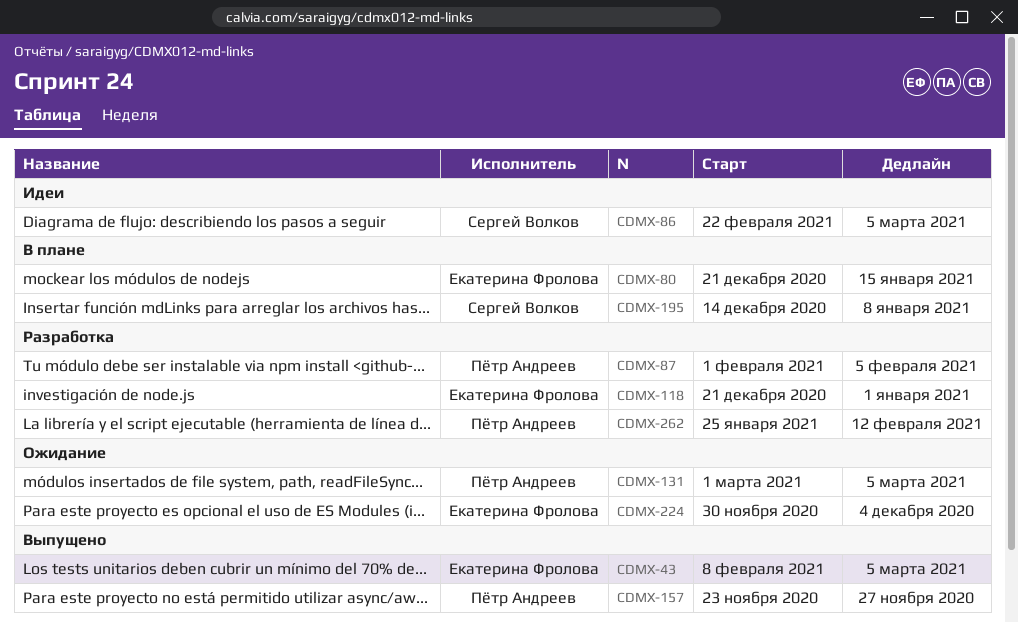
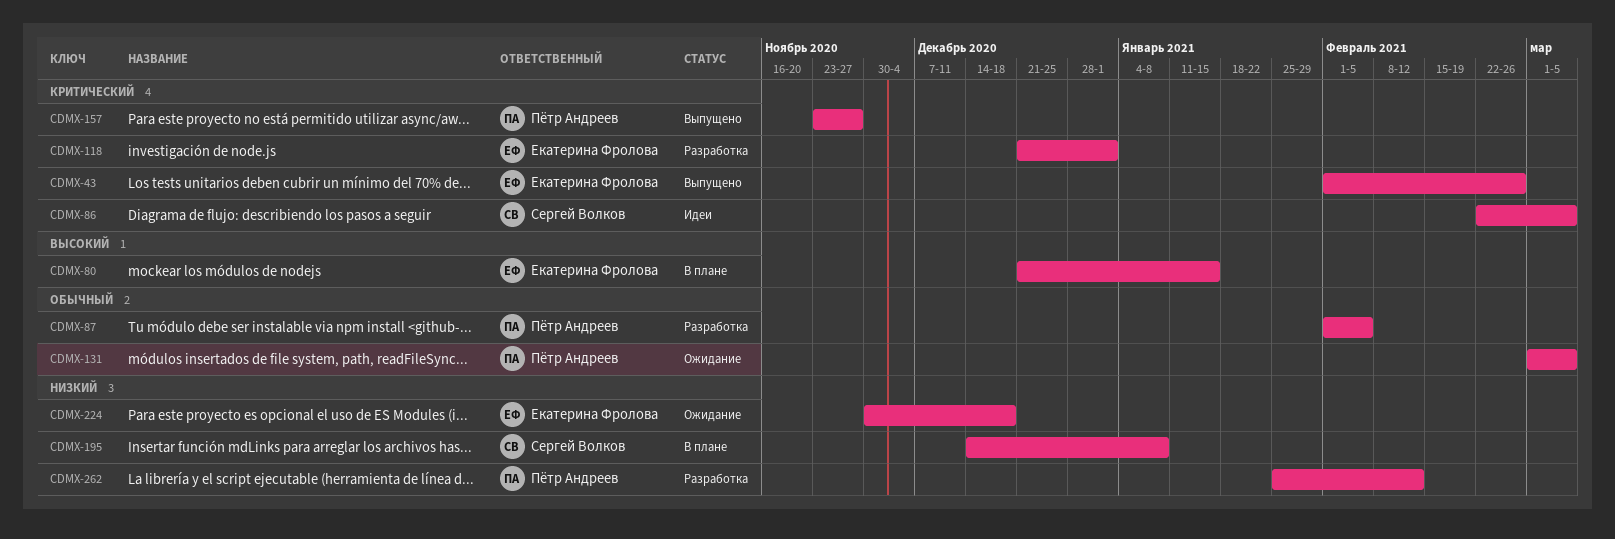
CDMX-43, start: Feb 8 -> Feb 1
CDMX-43, due: Mar 5 -> Feb 26
CDMX-224, due: Dec 4 -> Dec 18

